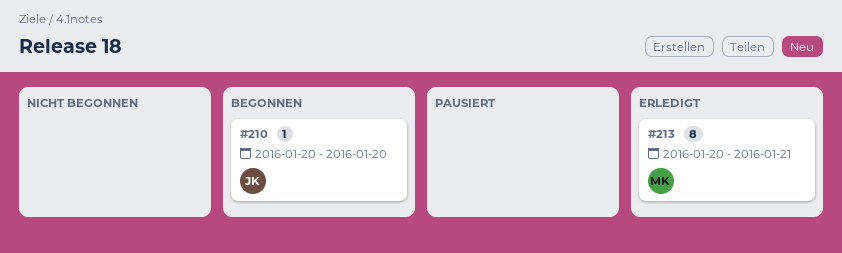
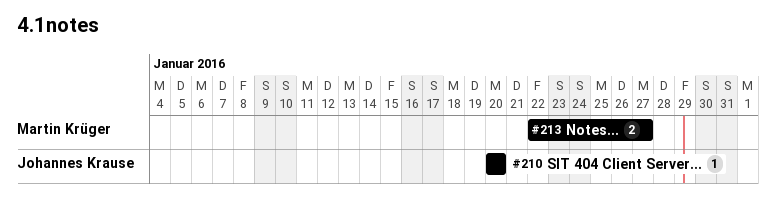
#213, estimate: 8 -> 2
#213, start: Jan 20 -> Jan 22
#213, due: Jan 21 -> Jan 27

